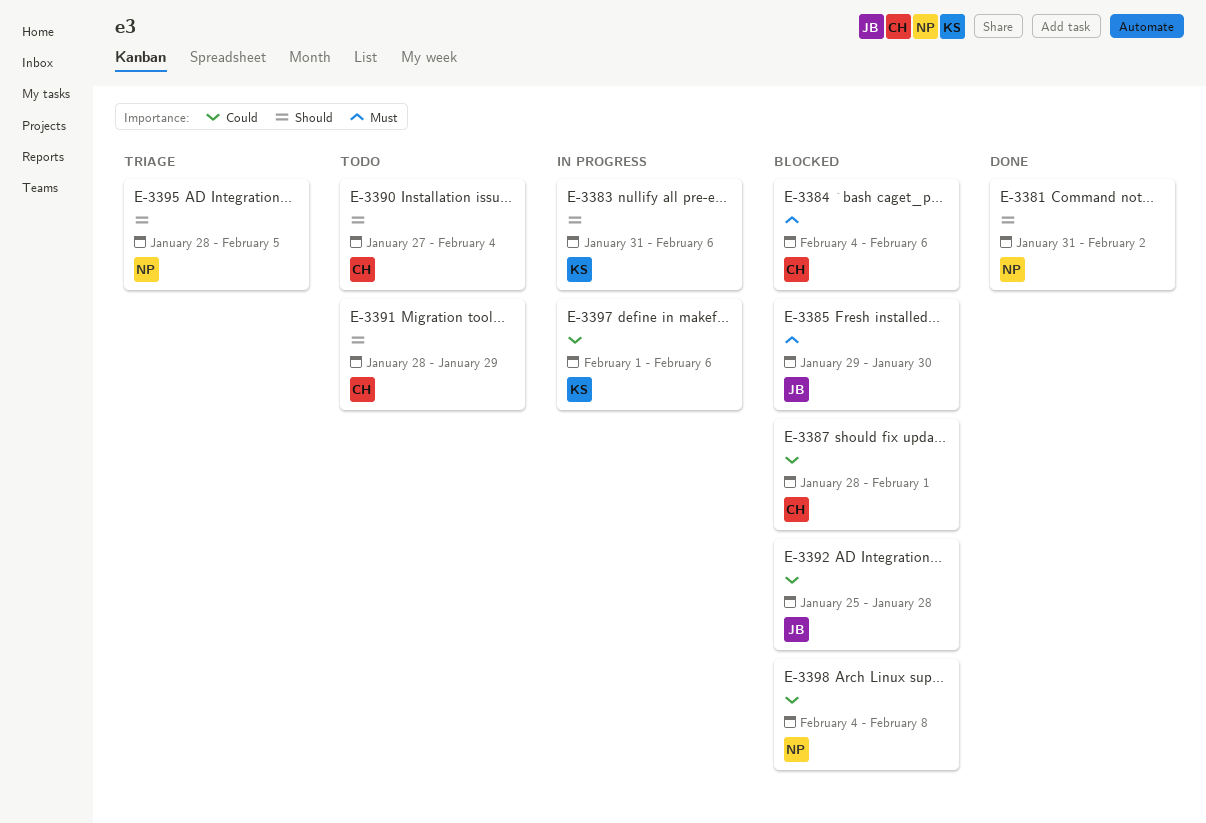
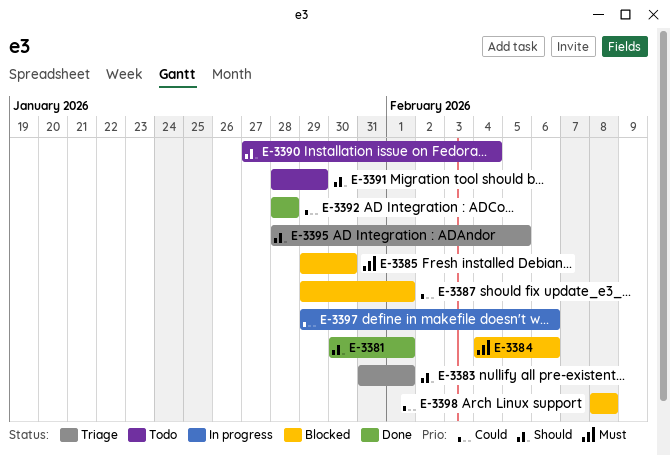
E-3381, start: Jan 31 -> Jan 30
E-3381, due: Feb 2 -> Feb 1
E-3383, status: In progress -> Triage
E-3383, due: Feb 6 -> Feb 1
E-3387, start: Jan 28 -> Jan 29
E-3392, status: Blocked -> Done
E-3392, start: Jan 25 -> Jan 28
E-3397, start: Feb 1 -> Jan 29
E-3398, start: Feb 4 -> Feb 8

